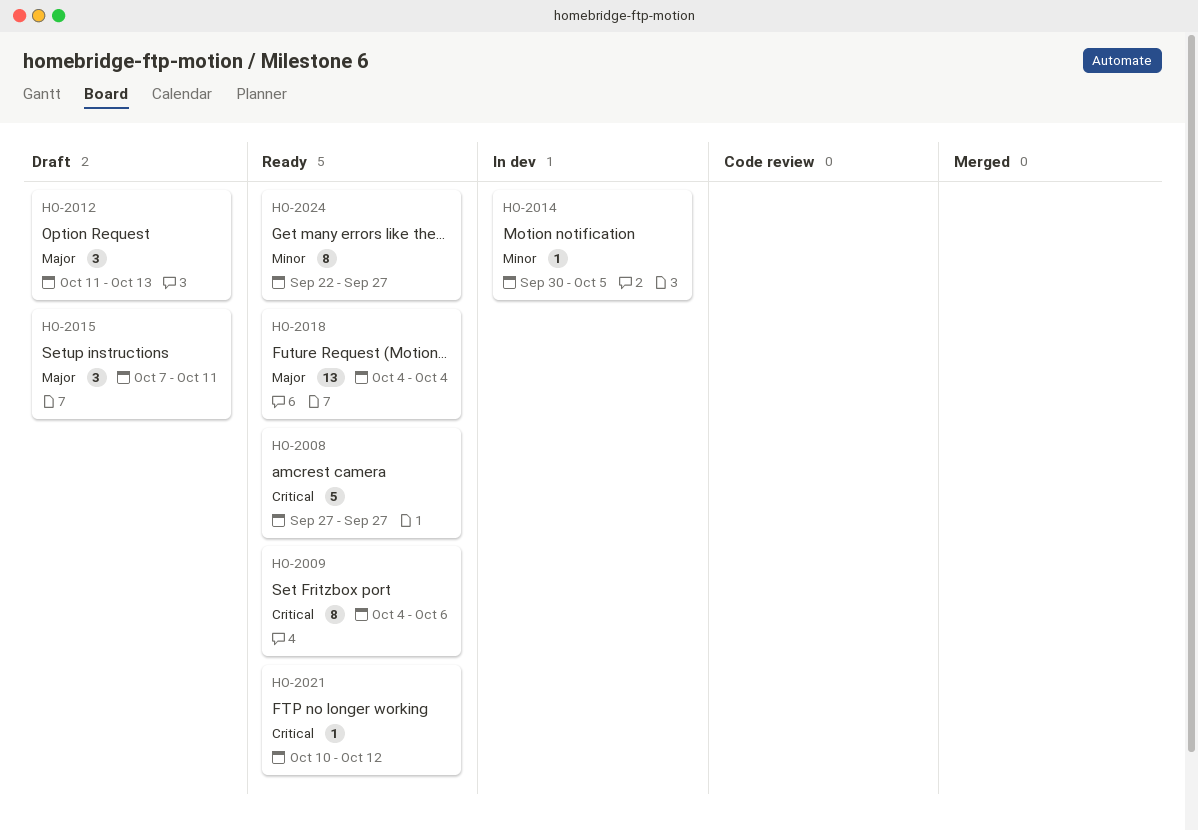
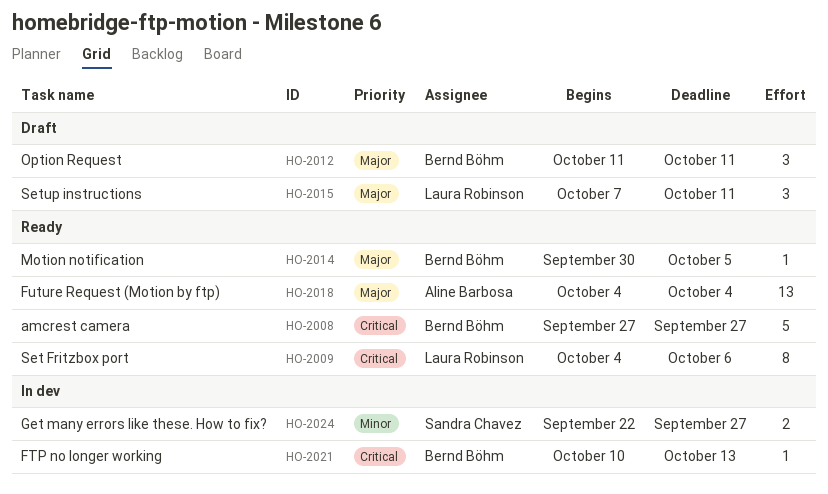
HO-2012, due: Oct 13 -> Oct 11
HO-2014, status: In dev -> Ready
HO-2014, priority: Minor -> Major
HO-2021, status: Ready -> In dev
HO-2021, due: Oct 12 -> Oct 13
HO-2024, status: Ready -> In dev
HO-2024, estimate: 8 -> 2

